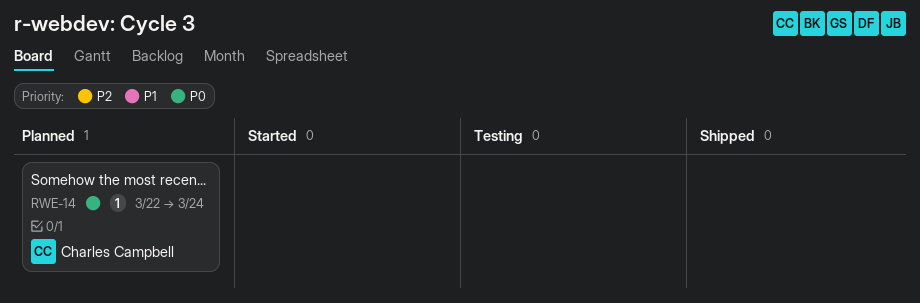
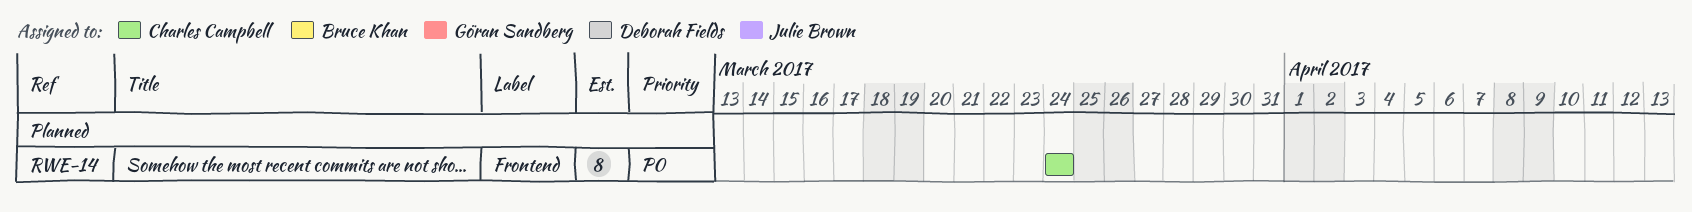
RWE-14, estimate: 1 -> 8
RWE-14, start: Mar 22 -> Mar 24

